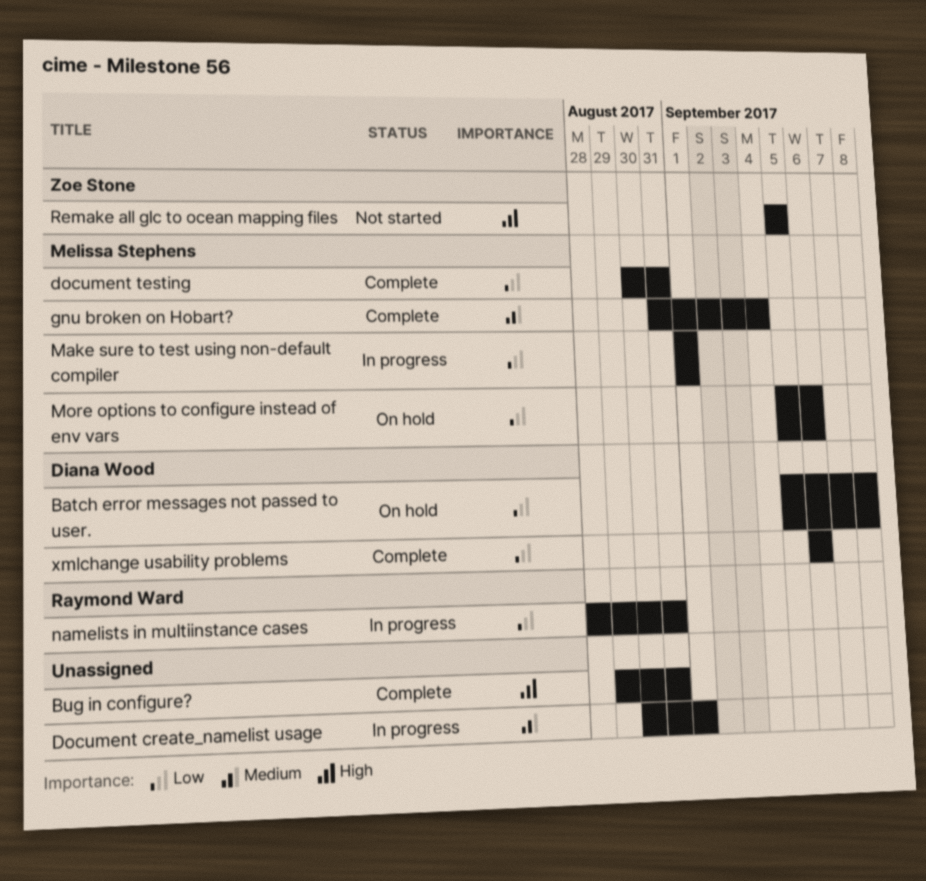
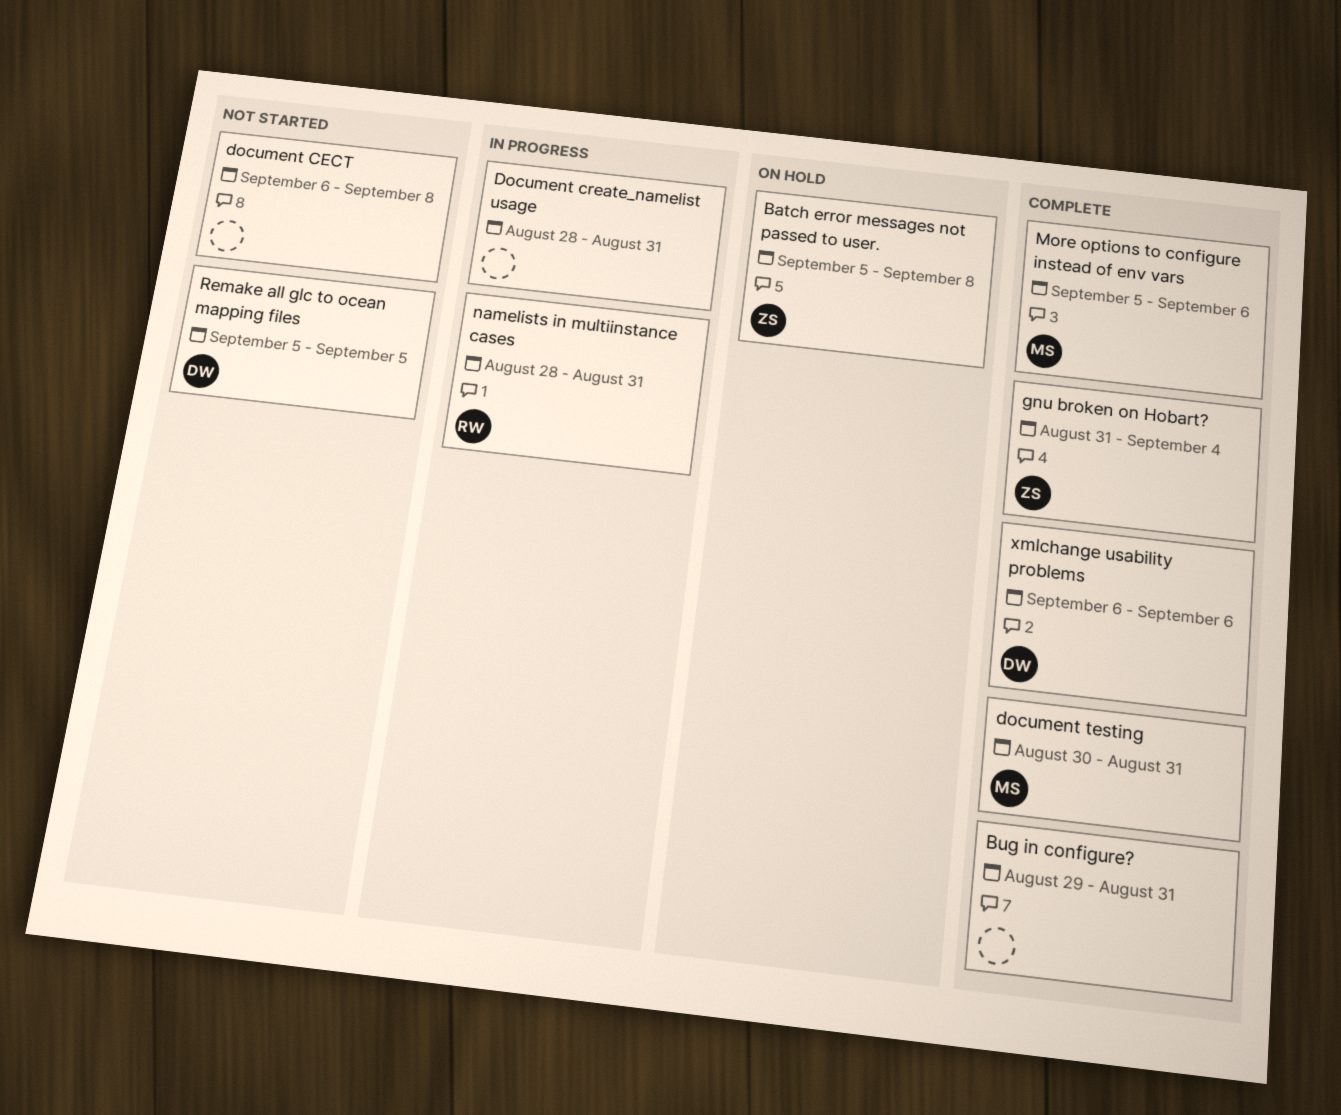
Batch error messages not passed to user., owner: Diana Wood -> Zoe Stone
document CECT: none -> present
Document create_namelist usage, start: Aug 30 -> Aug 28
Document create_namelist usage, due: Sep 1 -> Aug 31
gnu broken on Hobart?, owner: Melissa Stephens -> Zoe Stone
Make sure to test using non-default compiler: present -> none
More options to configure instead of env vars, status: On hold -> Complete
Remake all glc to ocean mapping files, owner: Zoe Stone -> Diana Wood

